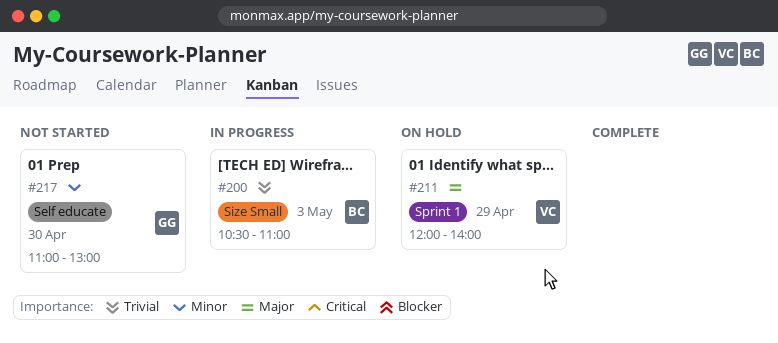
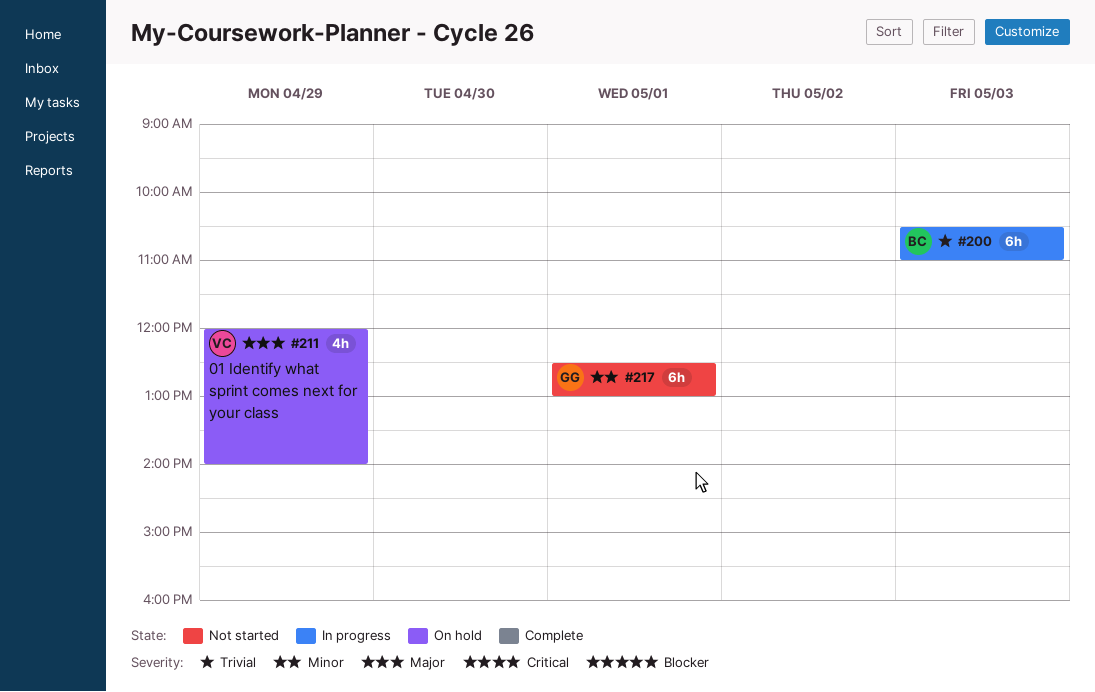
#217, day: Apr 30 -> May 1
#217, begins: 11:00 -> 12:30

